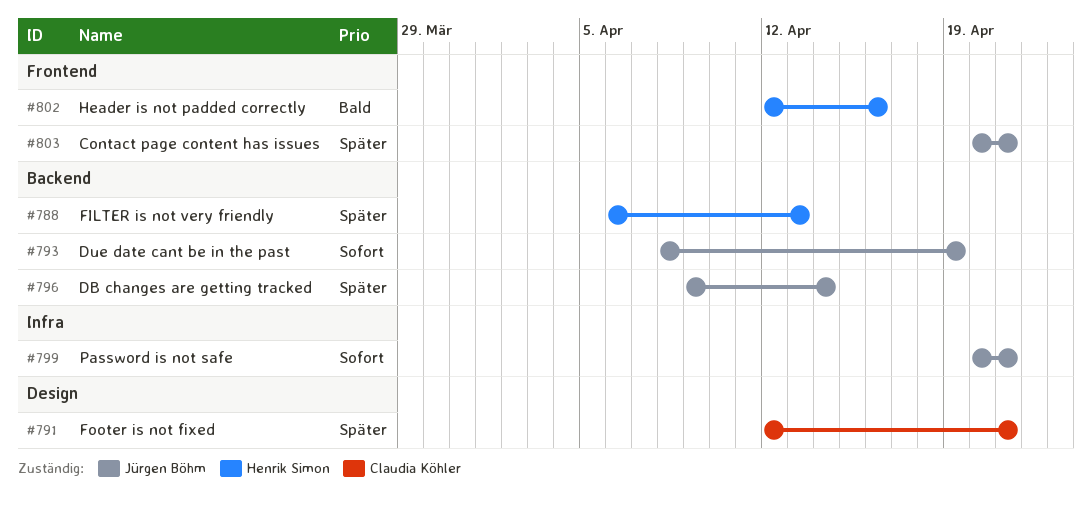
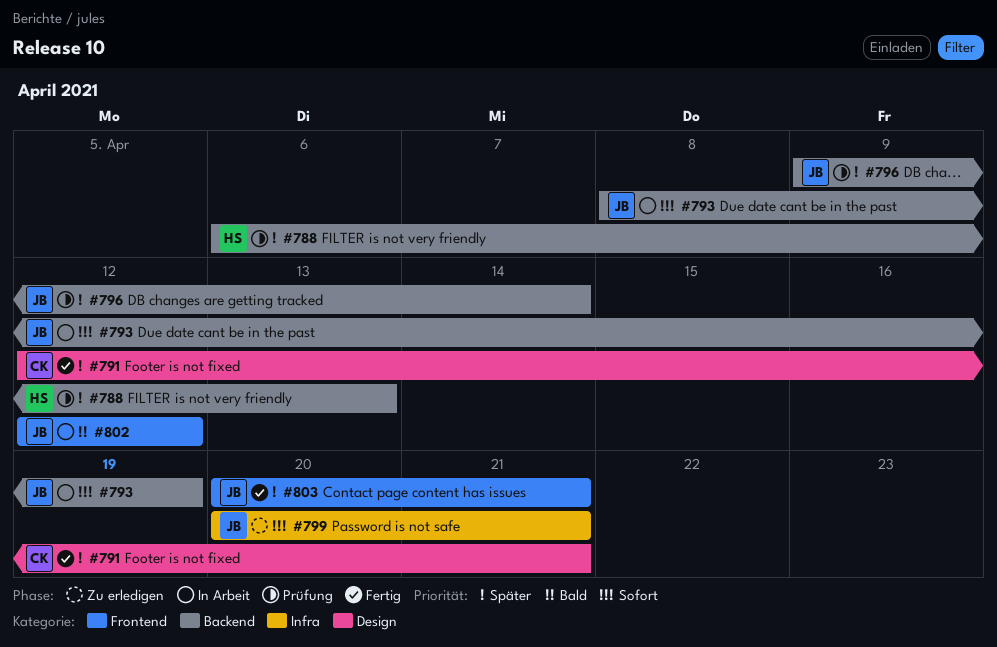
#802, owner: Henrik Simon -> Jürgen Böhm
#802, due: Apr 16 -> Apr 12

